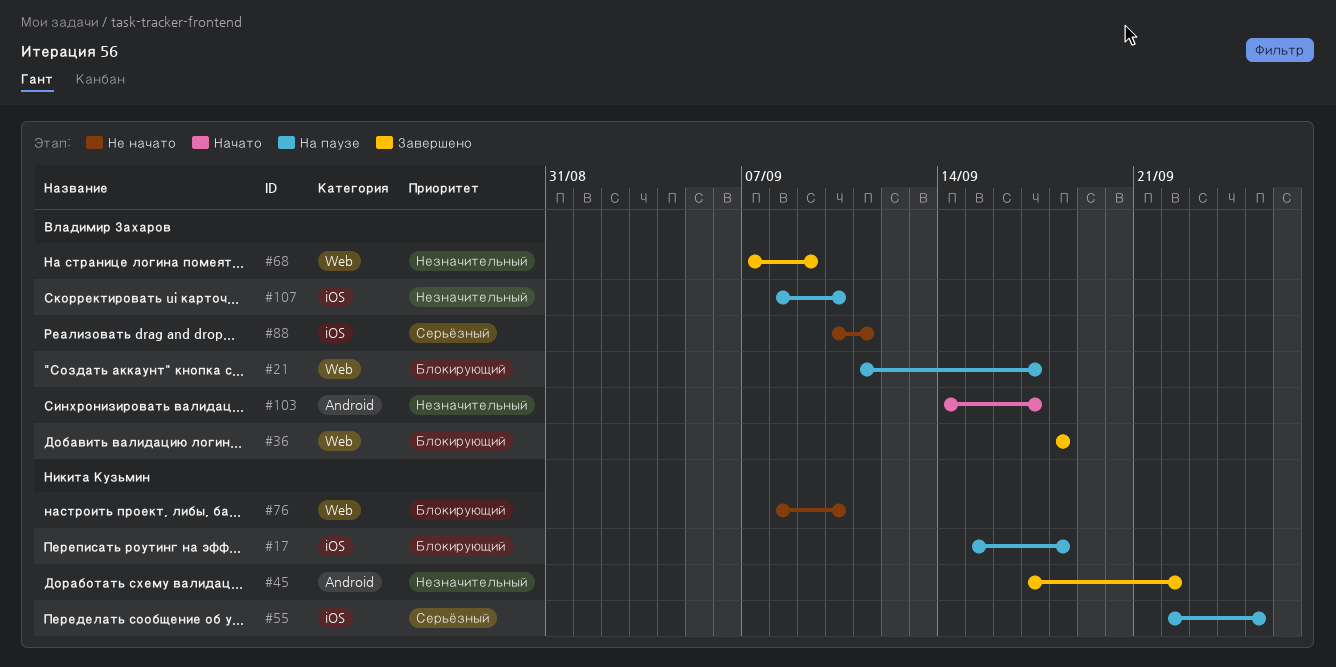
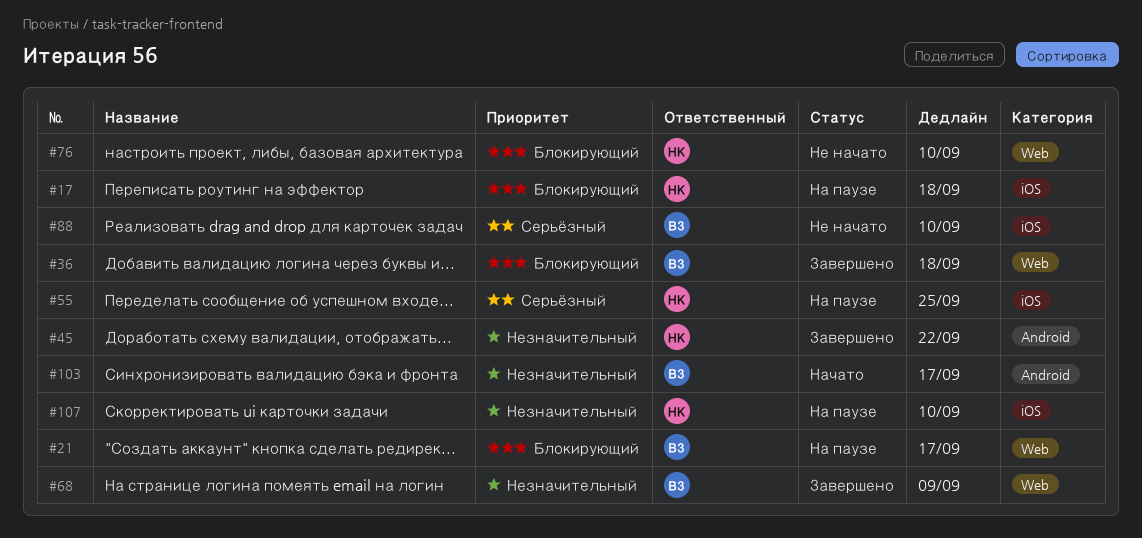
#88, due: Sep 11 -> Sep 10
#107, owner: Владимир Захаров -> Никита Кузьмин

